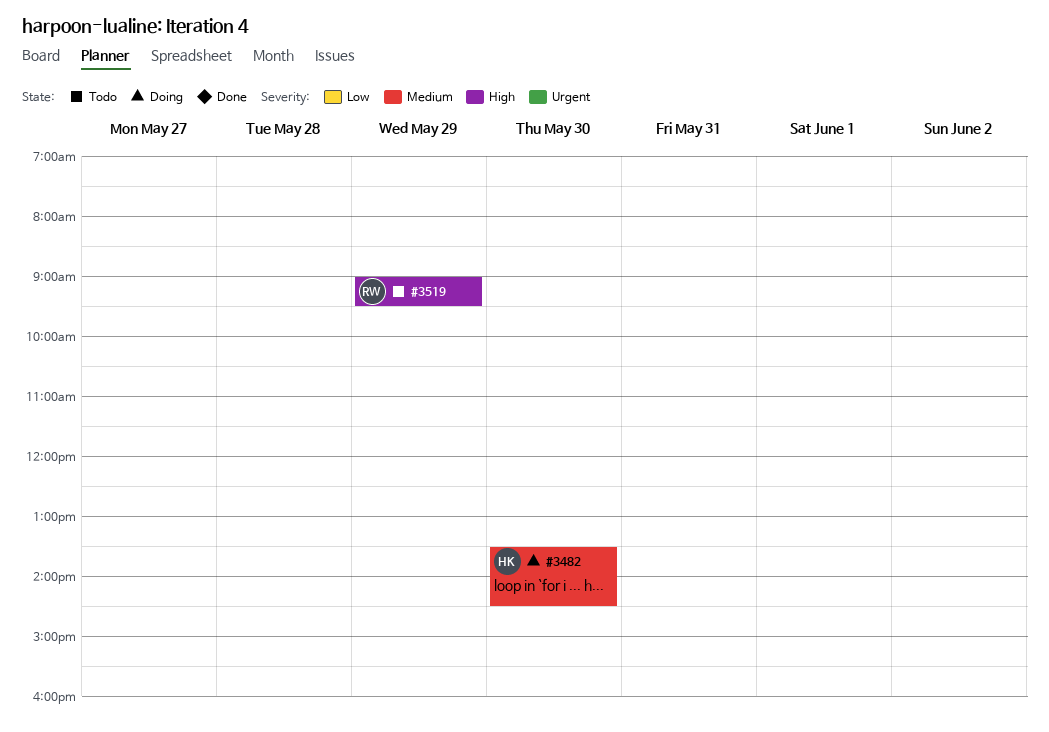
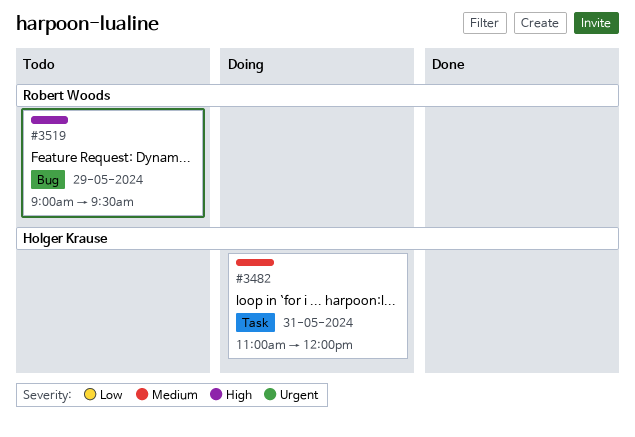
#3482, day: May 30 -> May 31
#3482, begins: 13:30 -> 11:00
#3482, ends: 14:30 -> 12:00

